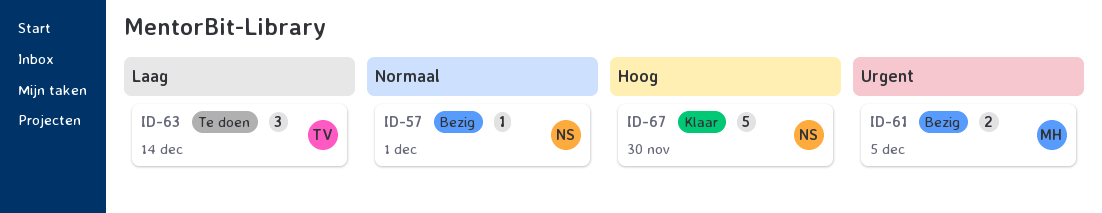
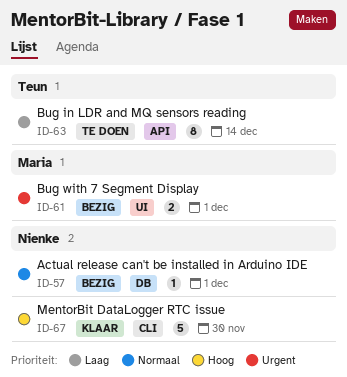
ID-61, due: Dec 5 -> Dec 1
ID-63, estimate: 3 -> 8

